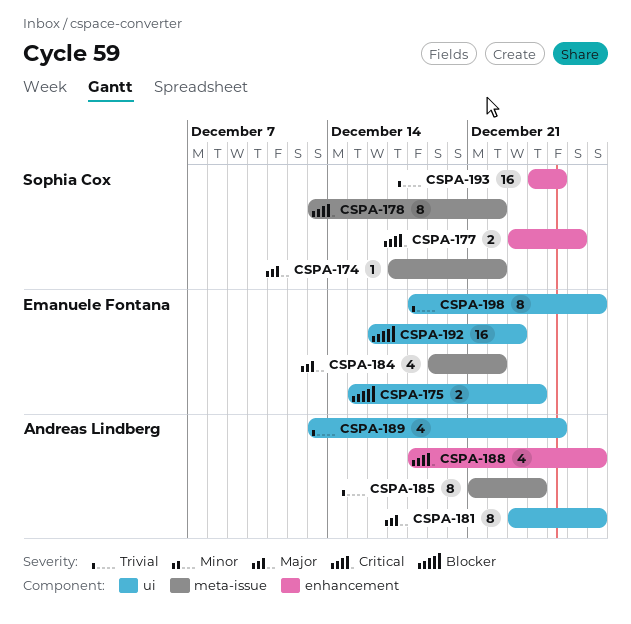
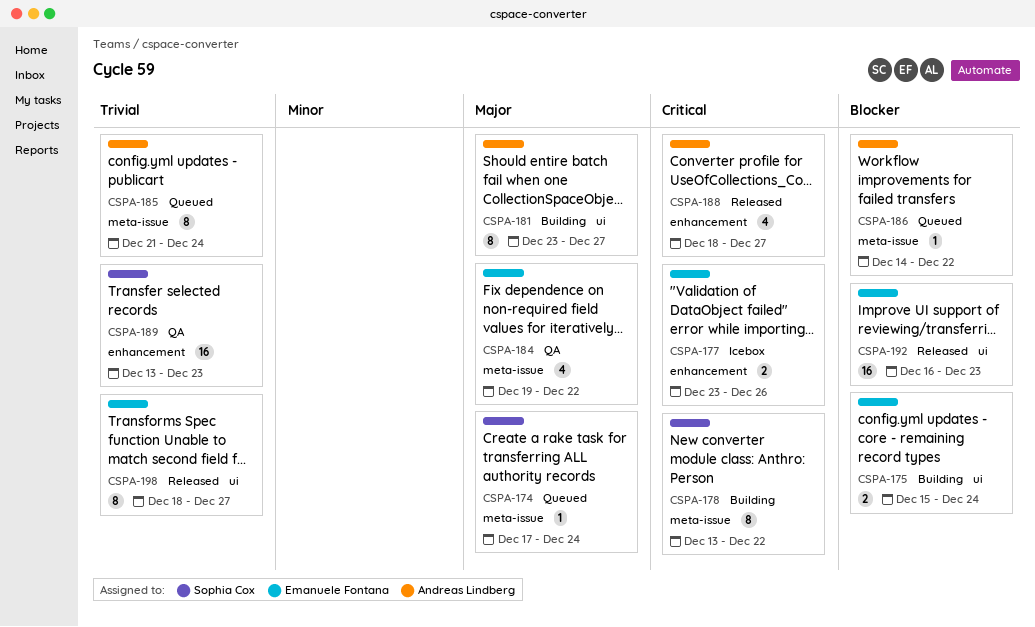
CSPA-174, due: Dec 22 -> Dec 24
CSPA-177, owner: Sophia Cox -> Emanuele Fontana
CSPA-186: none -> present
CSPA-189, owner: Andreas Lindberg -> Sophia Cox
CSPA-189, label: ui -> enhancement
CSPA-189, estimate: 4 -> 16
CSPA-189, due: Dec 25 -> Dec 23
CSPA-193: present -> none

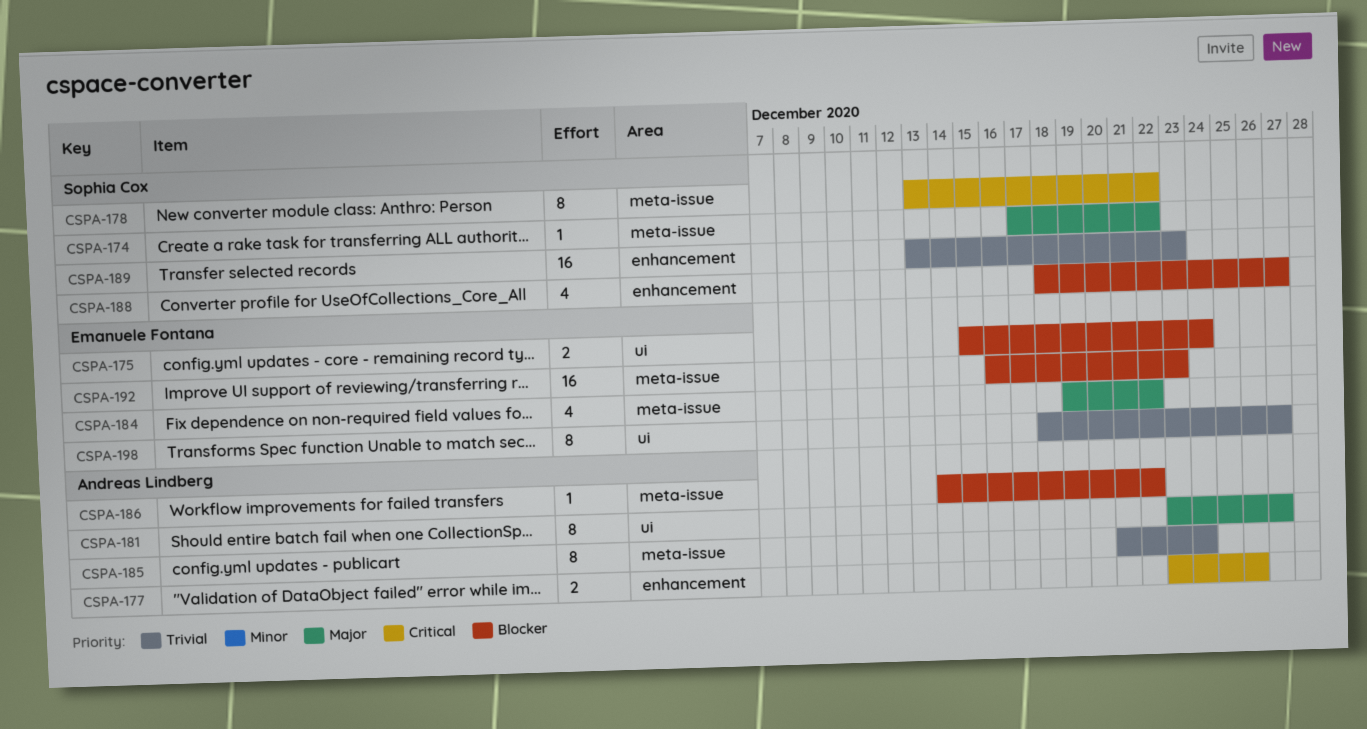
CSPA-174, due: Dec 24 -> Dec 22
CSPA-177, owner: Emanuele Fontana -> Andreas Lindberg
CSPA-188, owner: Andreas Lindberg -> Sophia Cox
CSPA-188, priority: Critical -> Blocker
CSPA-192, label: ui -> meta-issue

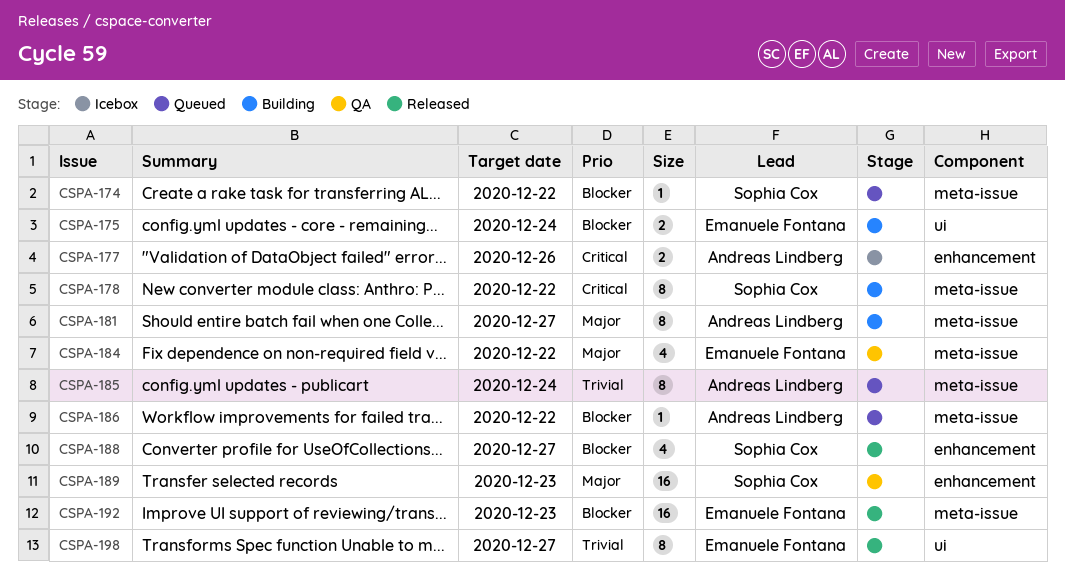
CSPA-174, priority: Major -> Blocker
CSPA-181, label: ui -> meta-issue
CSPA-189, priority: Trivial -> Major

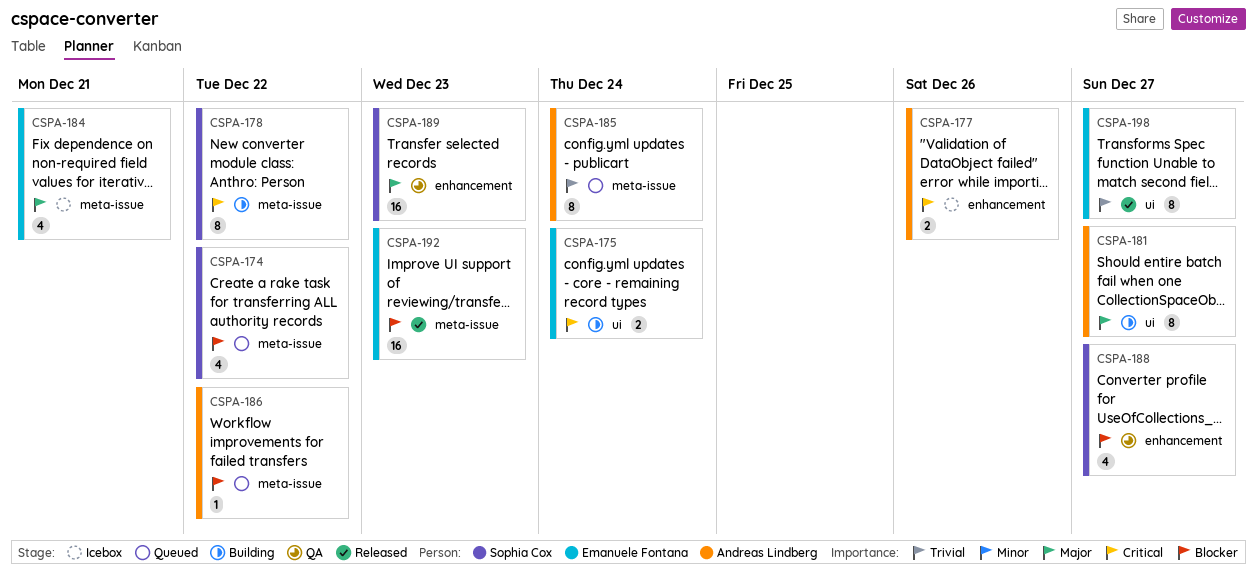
CSPA-174, estimate: 1 -> 4
CSPA-175, priority: Blocker -> Critical
CSPA-181, label: meta-issue -> ui
CSPA-184, status: QA -> Icebox
CSPA-184, due: Dec 22 -> Dec 21
CSPA-188, status: Released -> QA

